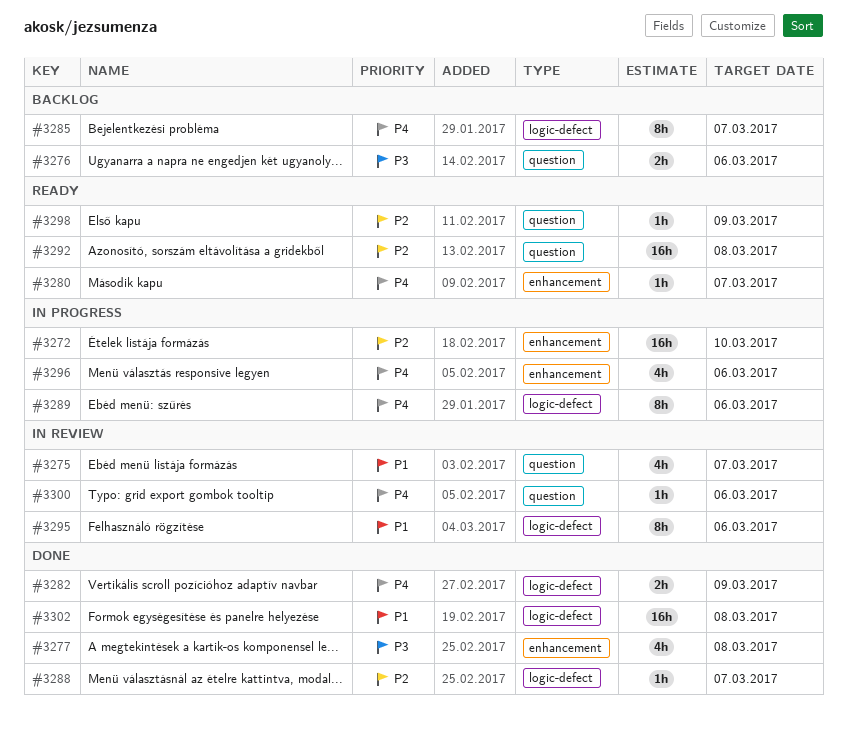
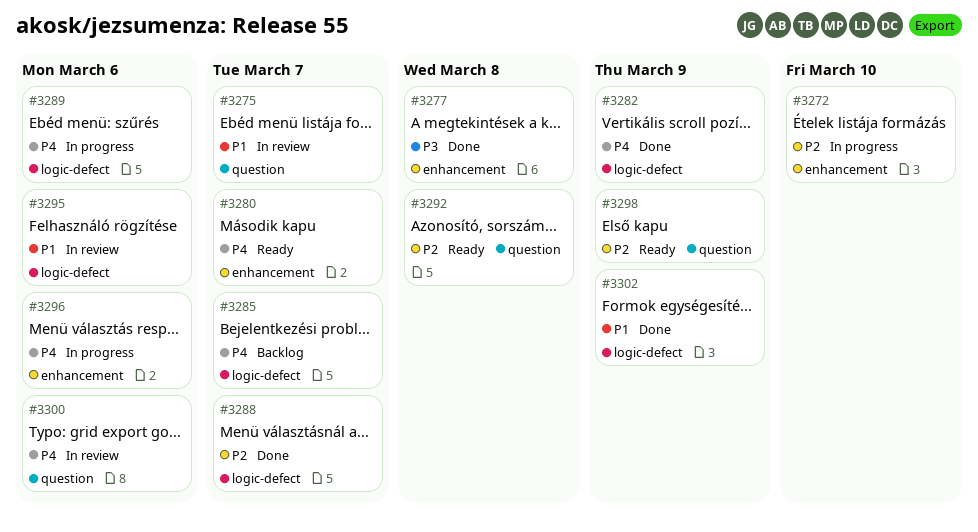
#3276: present -> none
#3302, due: Mar 8 -> Mar 9

